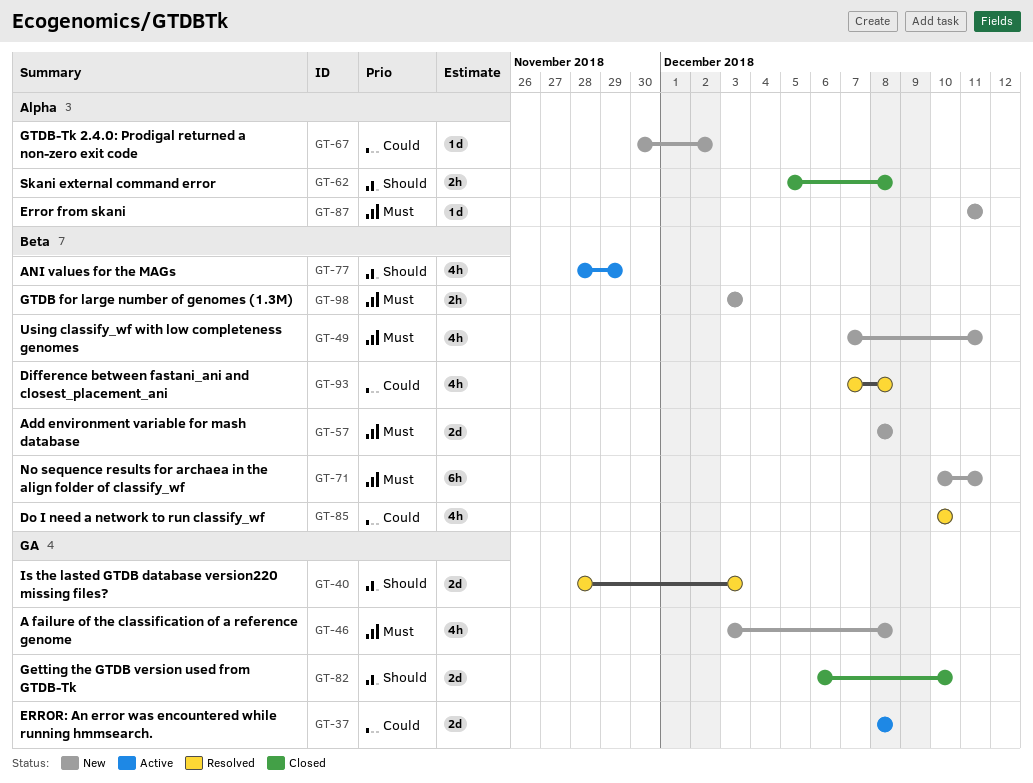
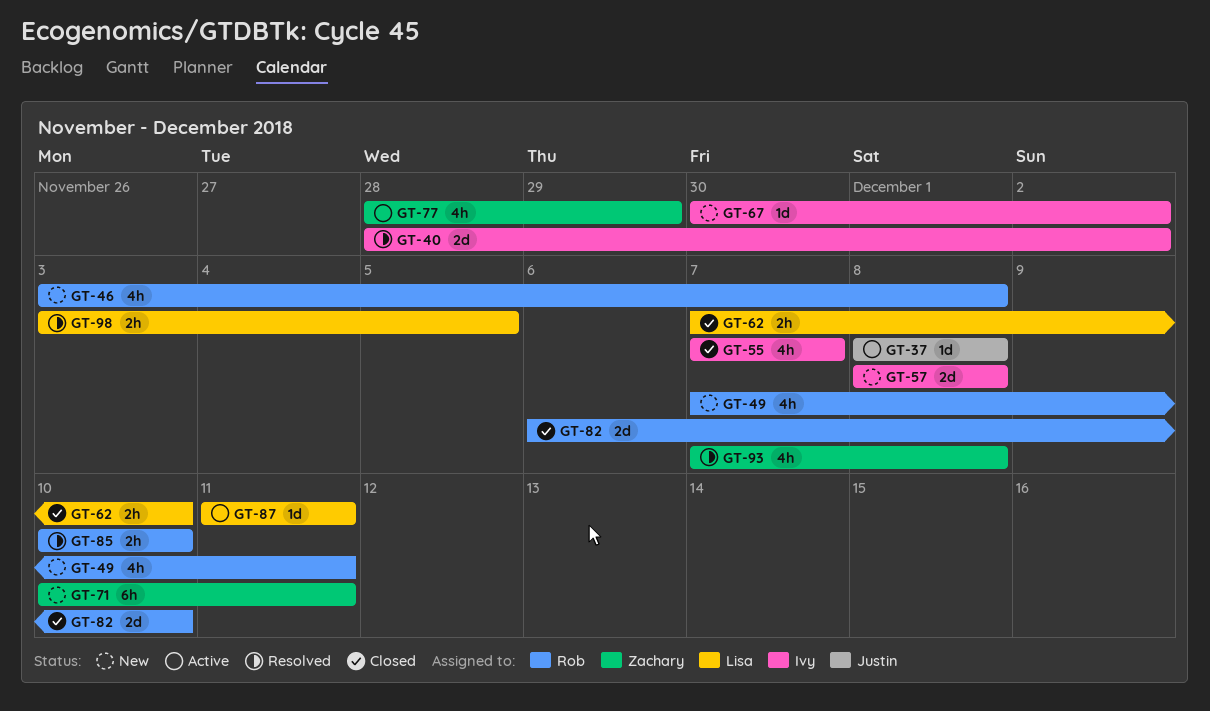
GT-37, estimate: 2d -> 1d
GT-40, due: Dec 3 -> Dec 2
GT-55: none -> present
GT-62, start: Dec 5 -> Dec 7
GT-62, due: Dec 8 -> Dec 10
GT-85, estimate: 4h -> 2h
GT-87, status: New -> Active
GT-98, status: New -> Resolved
GT-98, due: Dec 3 -> Dec 5

